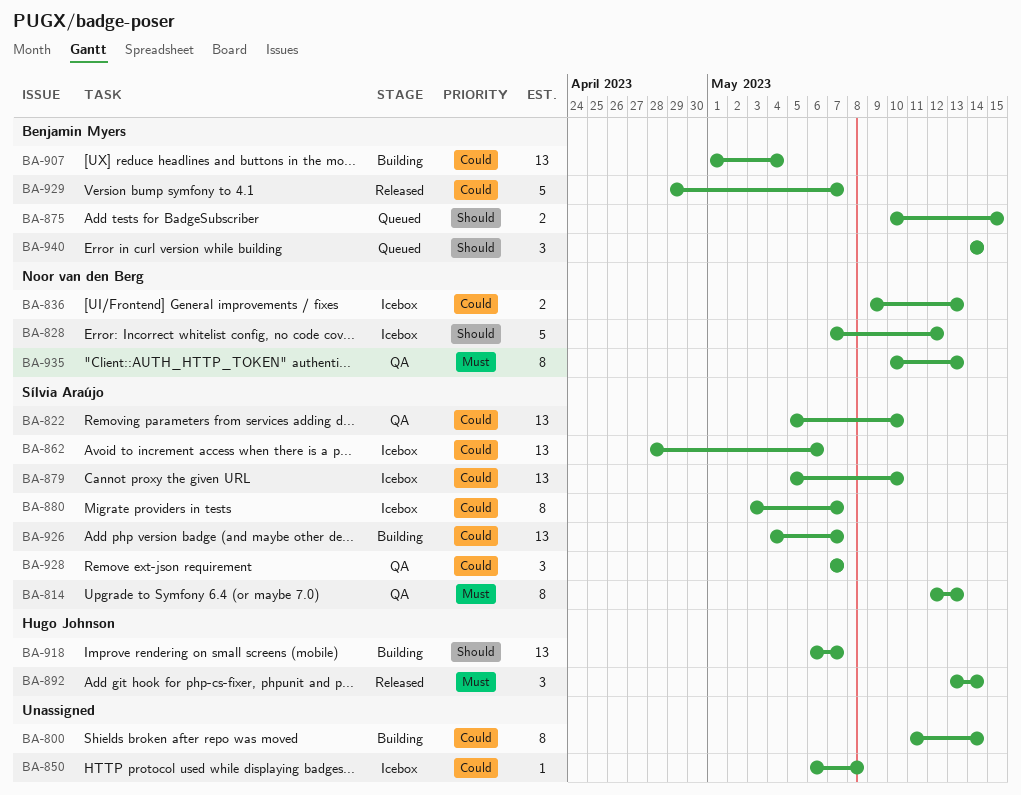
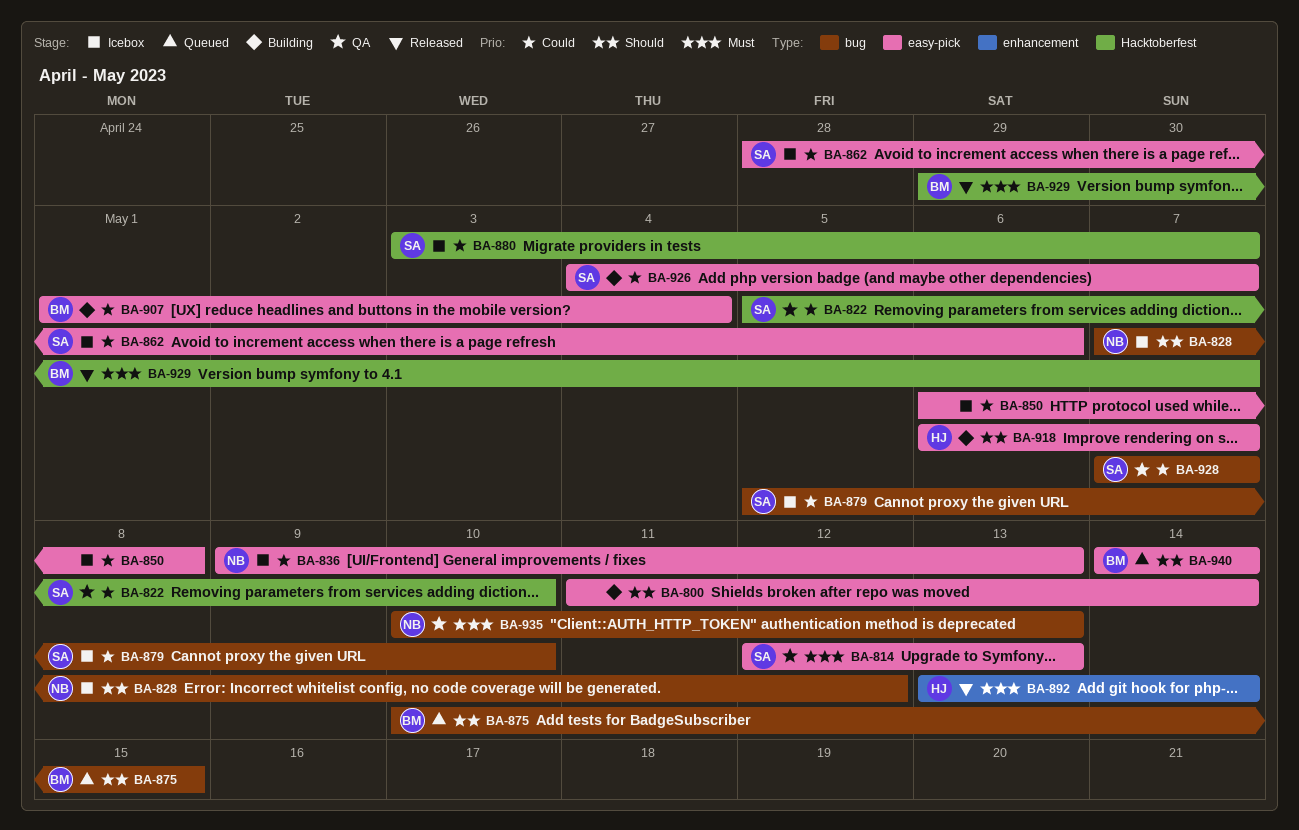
BA-800, priority: Could -> Should
BA-929, priority: Could -> Must

